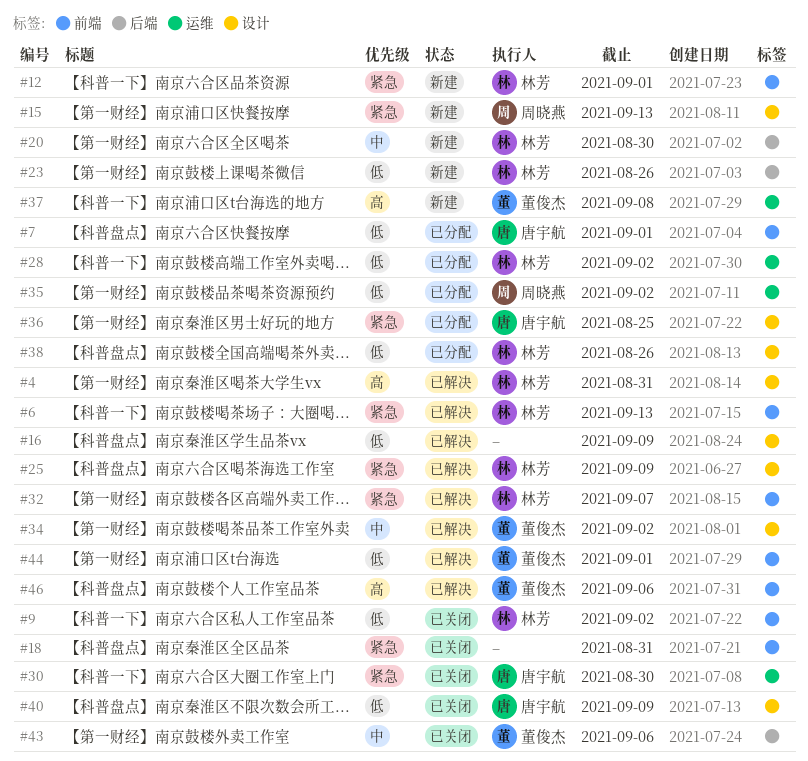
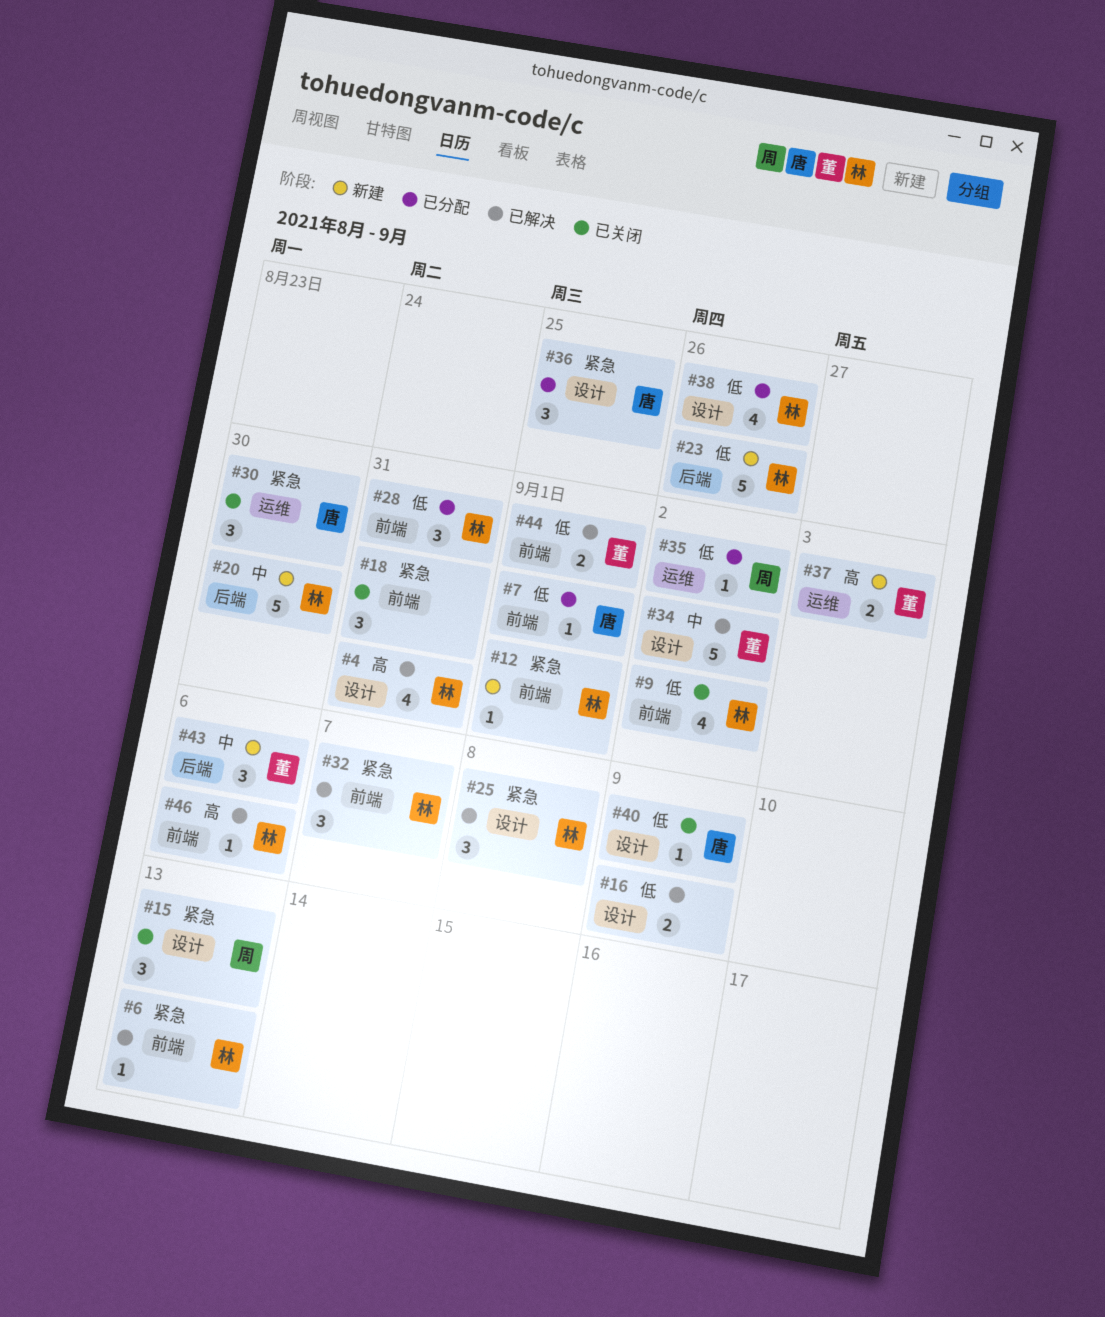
#15, status: 新建 -> 已关闭
#25, due: Sep 9 -> Sep 8
#28, label: 运维 -> 前端
#28, due: Sep 2 -> Aug 31
#37, due: Sep 8 -> Sep 3
#43, status: 已关闭 -> 新建
#46, owner: 董俊杰 -> 林芳

